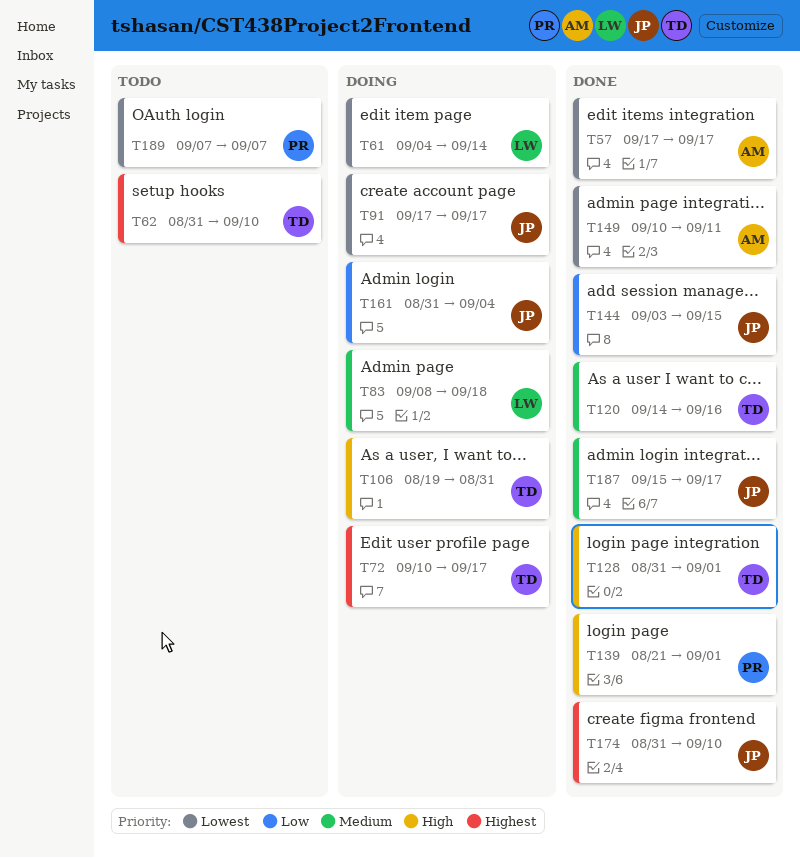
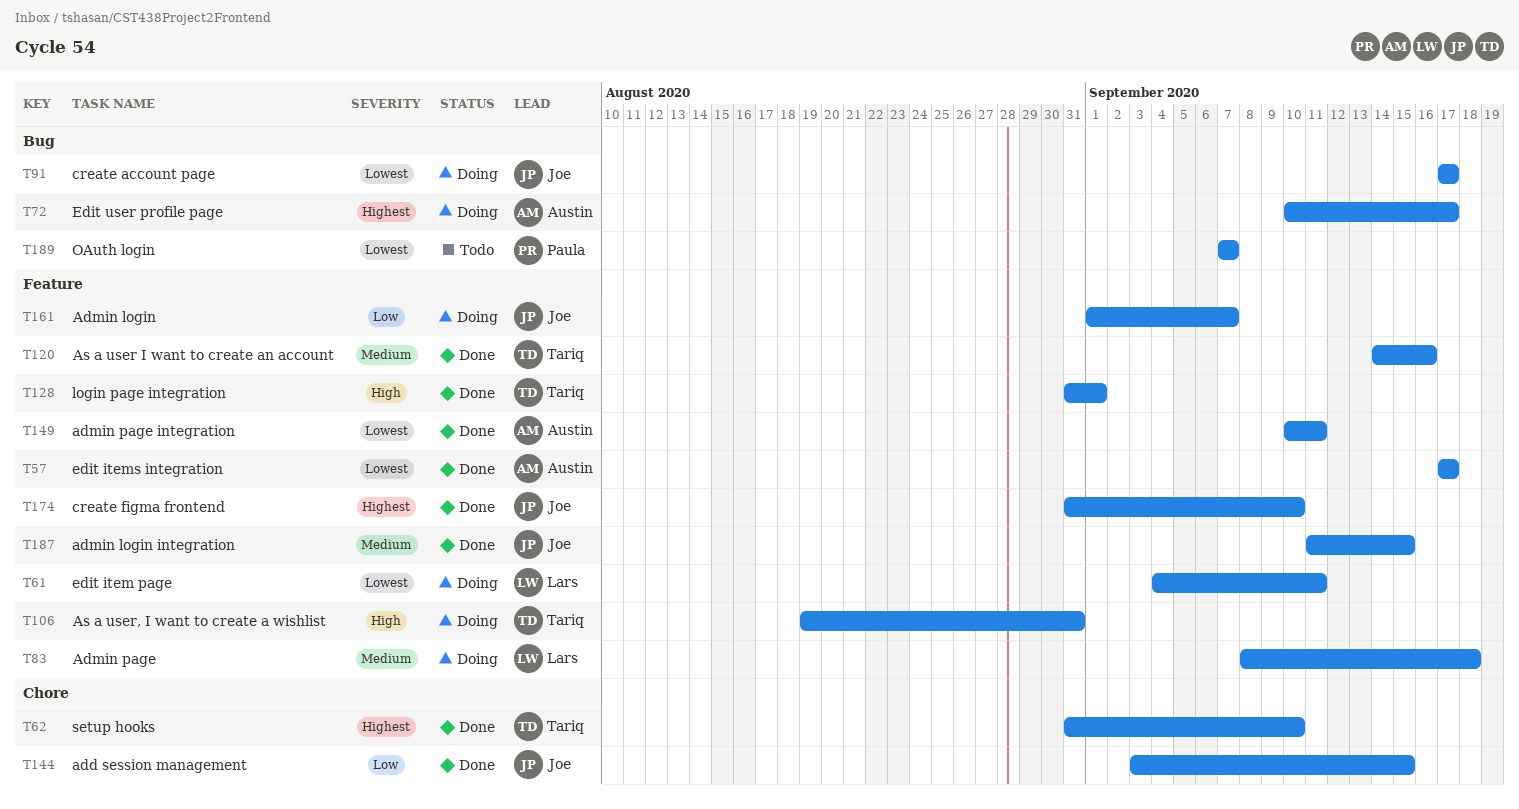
T61, due: Sep 14 -> Sep 11
T62, status: Todo -> Done
T72, owner: Tariq -> Austin
T139: present -> none
T161, start: Aug 31 -> Sep 1
T161, due: Sep 4 -> Sep 7
T187, start: Sep 15 -> Sep 11
T187, due: Sep 17 -> Sep 15

